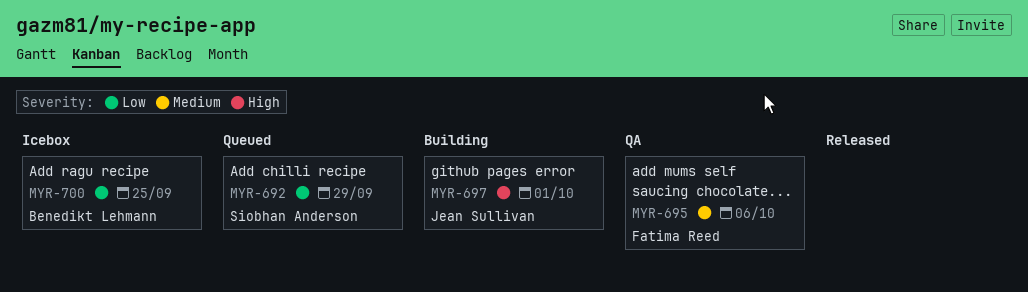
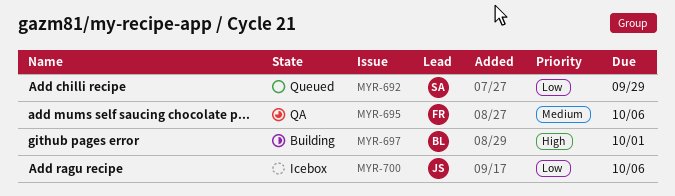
MYR-697, owner: Jean Sullivan -> Benedikt Lehmann
MYR-700, owner: Benedikt Lehmann -> Jean Sullivan
MYR-700, due: Sep 25 -> Oct 6

